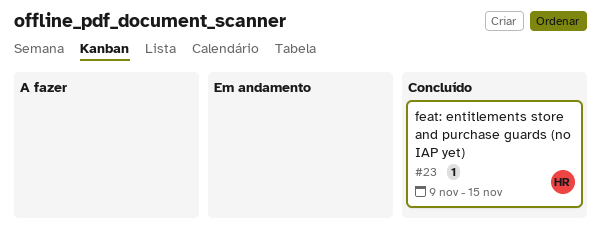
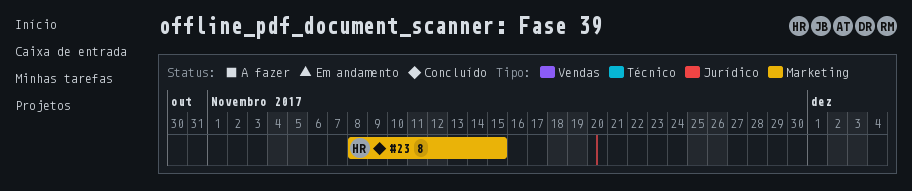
#23, estimate: 1 -> 8
#23, start: Nov 9 -> Nov 8

